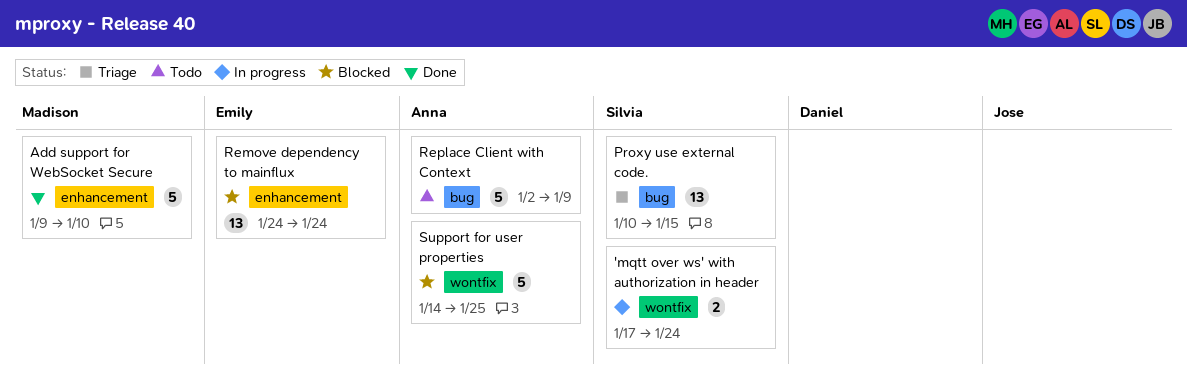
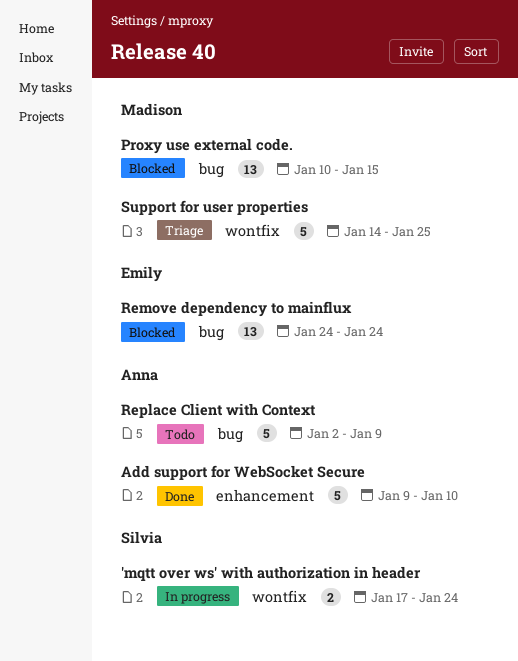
Add support for WebSocket Secure, owner: Madison -> Anna
Proxy use external code., status: Triage -> Blocked
Proxy use external code., owner: Silvia -> Madison
Remove dependency to mainflux, label: enhancement -> bug
Support for user properties, status: Blocked -> Triage
Support for user properties, owner: Anna -> Madison

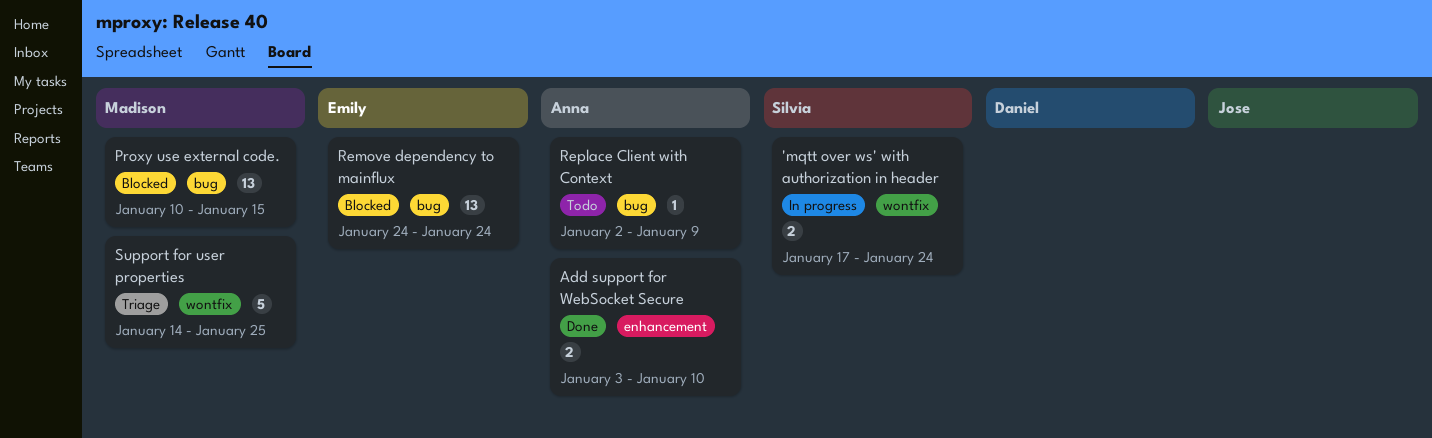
Add support for WebSocket Secure, estimate: 5 -> 2
Add support for WebSocket Secure, start: Jan 9 -> Jan 3
Replace Client with Context, estimate: 5 -> 1

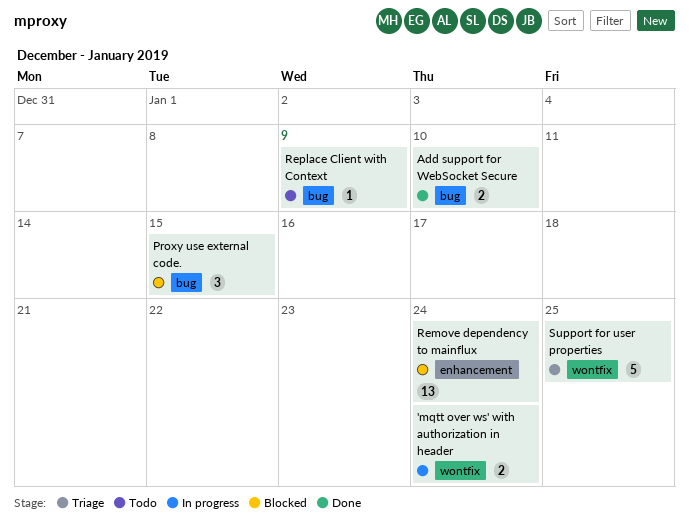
Add support for WebSocket Secure, label: enhancement -> bug
Proxy use external code., estimate: 13 -> 3
Remove dependency to mainflux, label: bug -> enhancement

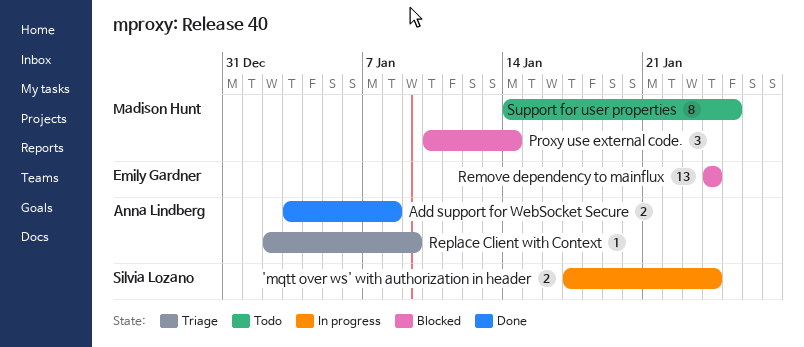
Add support for WebSocket Secure, due: Jan 10 -> Jan 8
Proxy use external code., due: Jan 15 -> Jan 14
Replace Client with Context, status: Todo -> Triage
Support for user properties, status: Triage -> Todo
Support for user properties, estimate: 5 -> 8

